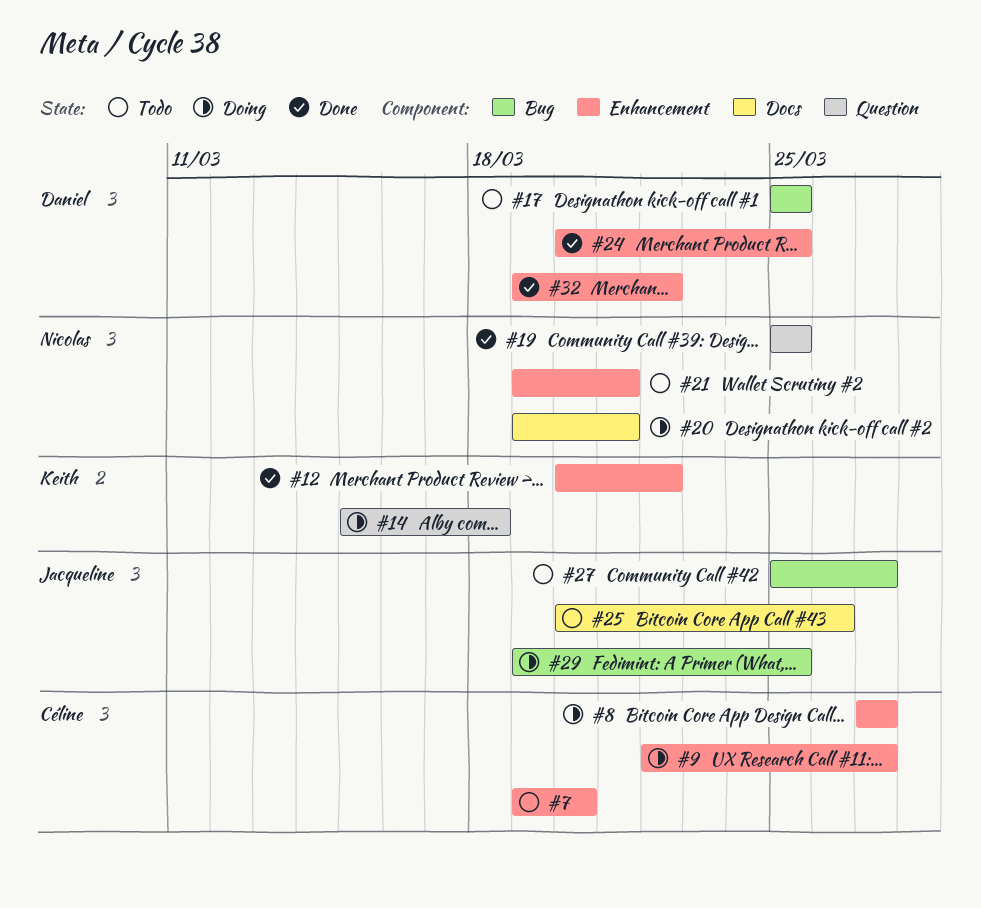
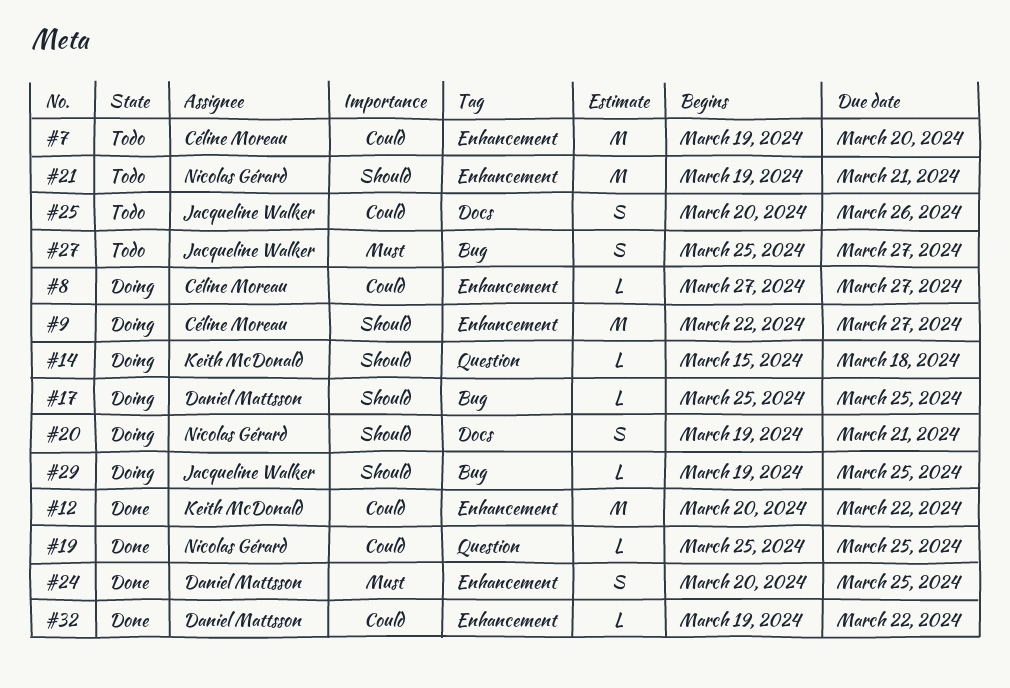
#17, status: Todo -> Doing

